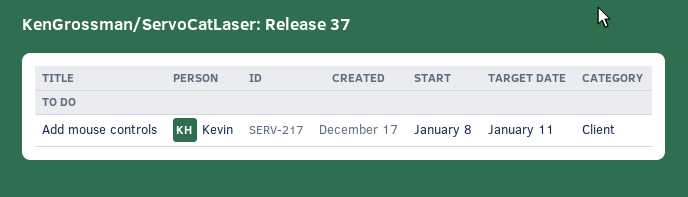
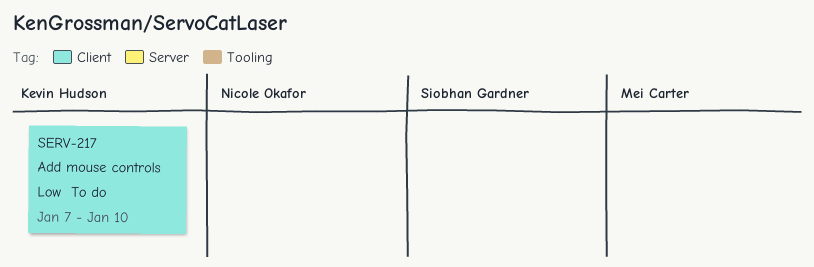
SERV-217, start: Jan 8 -> Jan 7
SERV-217, due: Jan 11 -> Jan 10

